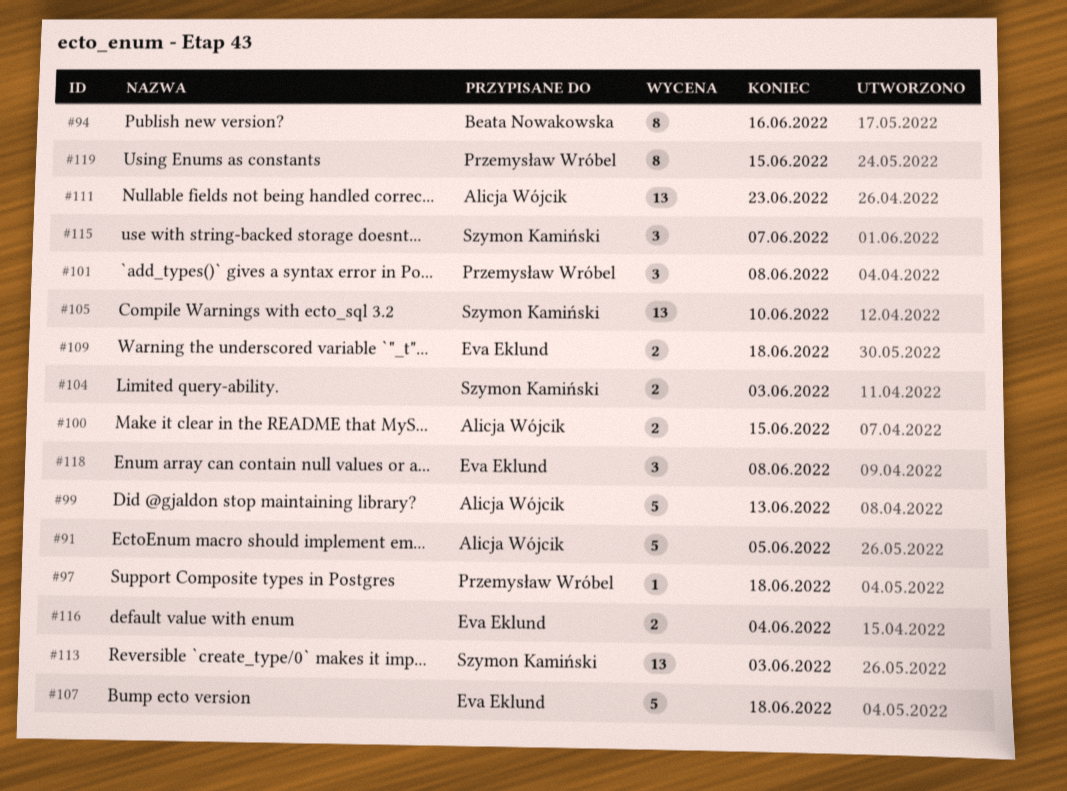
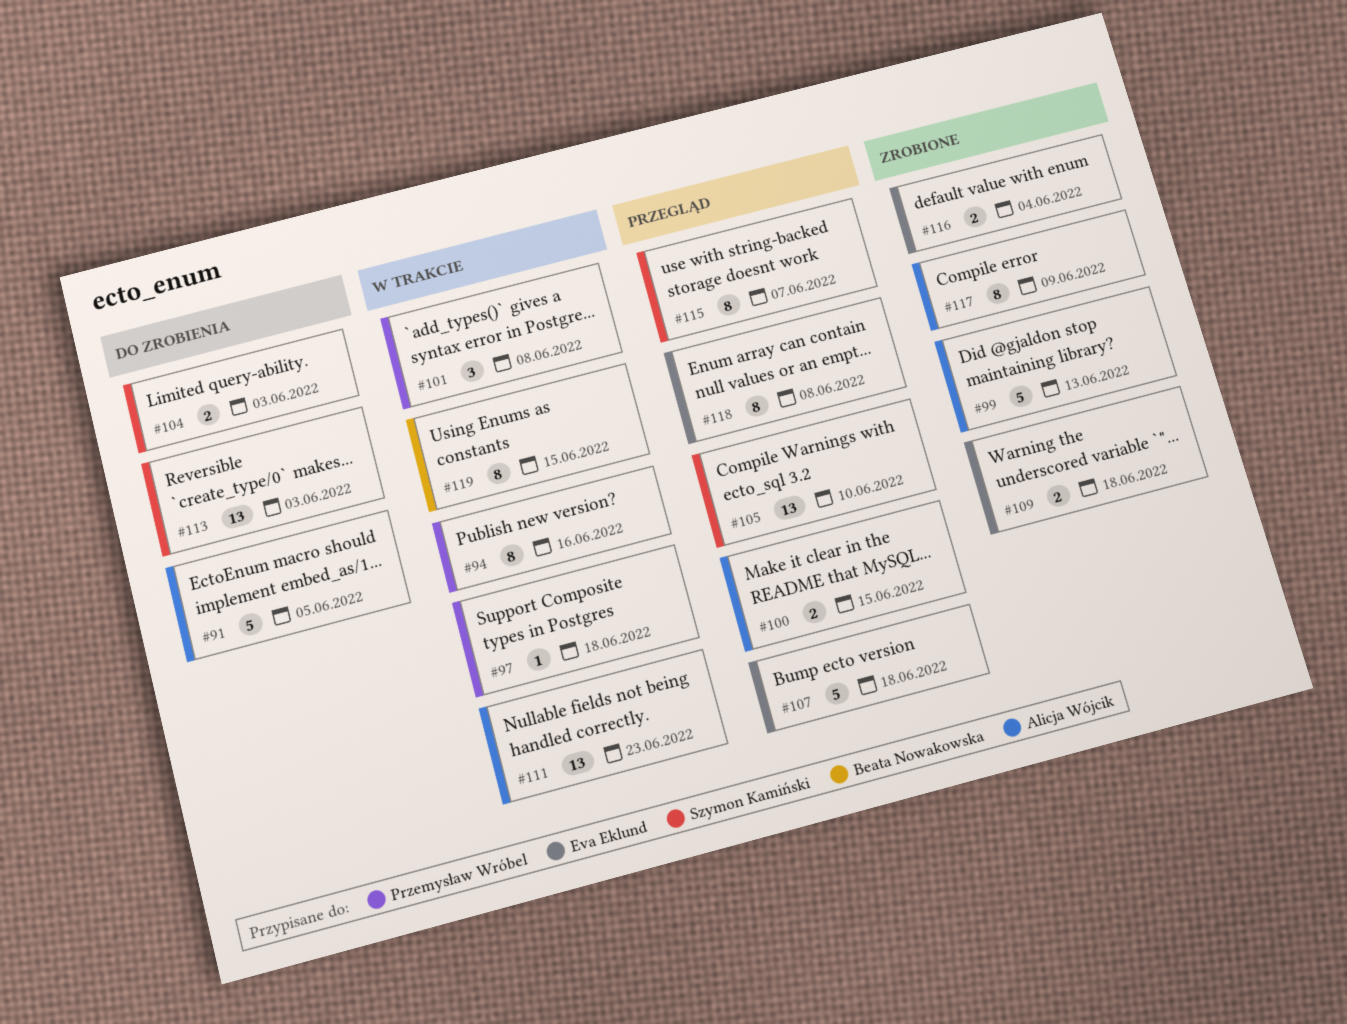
#94, owner: Beata Nowakowska -> Przemysław Wróbel
#115, estimate: 3 -> 8
#117: none -> present
#118, estimate: 3 -> 8
#119, owner: Przemysław Wróbel -> Beata Nowakowska

